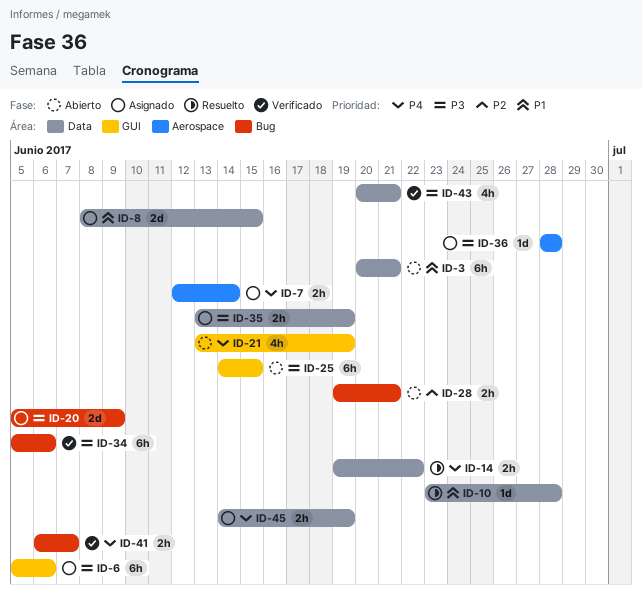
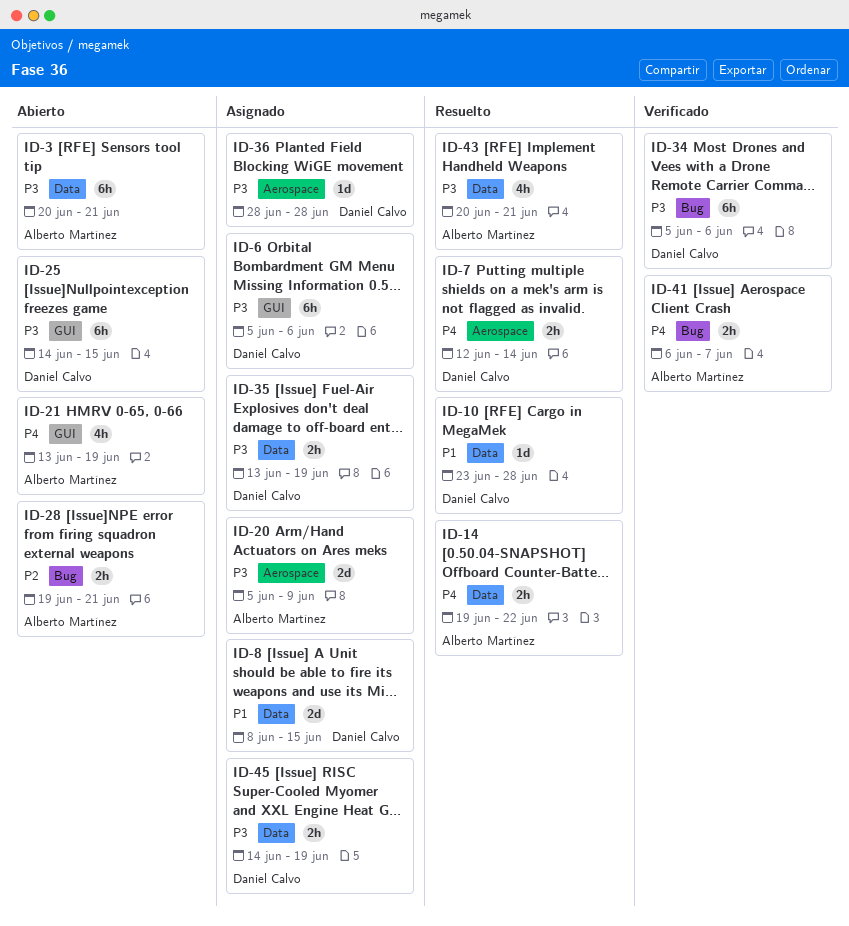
ID-3, priority: P1 -> P3
ID-7, status: Asignado -> Resuelto
ID-20, label: Bug -> Aerospace
ID-43, status: Verificado -> Resuelto
ID-45, priority: P4 -> P3

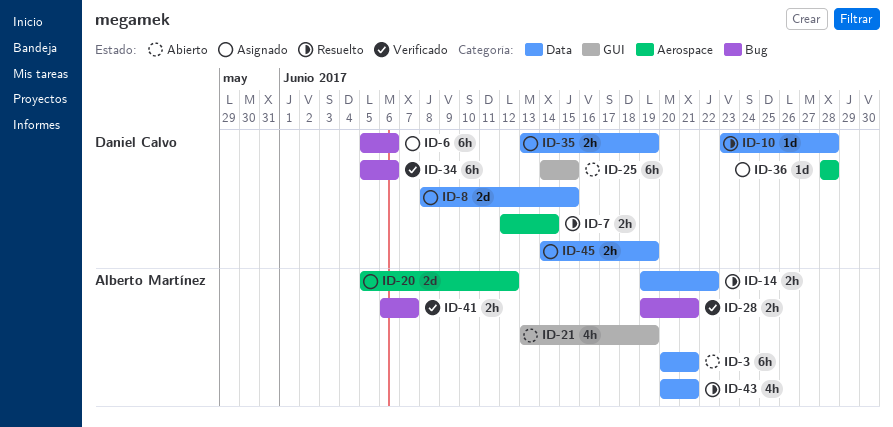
ID-6, label: GUI -> Bug
ID-20, due: Jun 9 -> Jun 12
ID-28, status: Abierto -> Verificado

